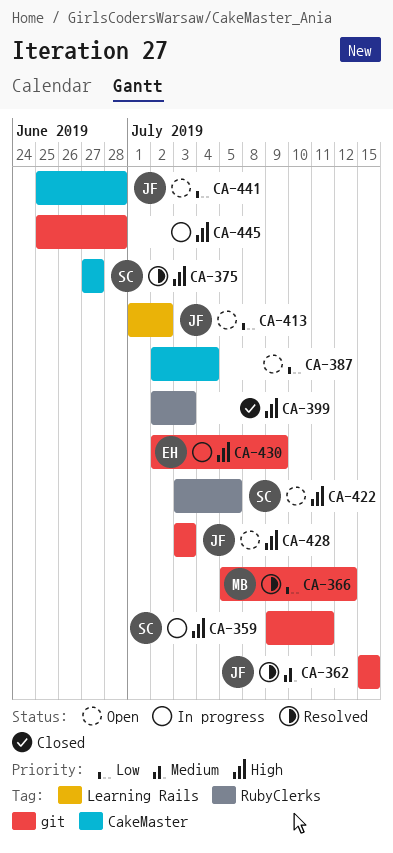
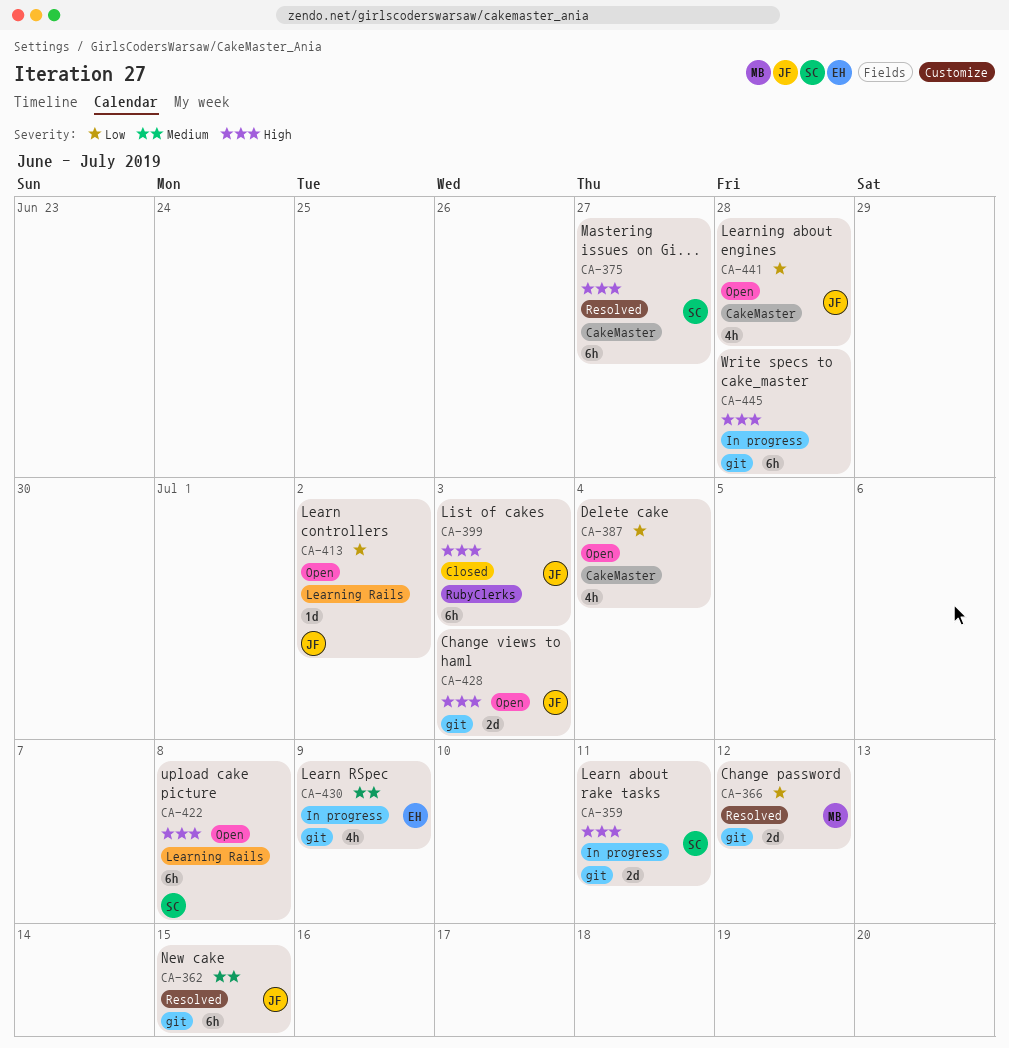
CA-399, owner: none -> JF
CA-422, label: RubyClerks -> Learning Rails
CA-422, due: Jul 5 -> Jul 8
CA-430, priority: High -> Medium

